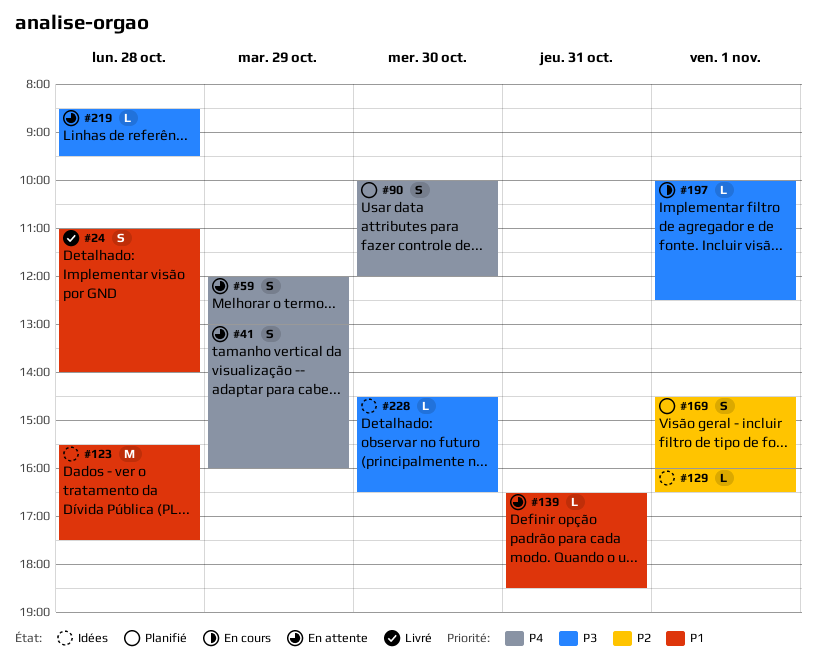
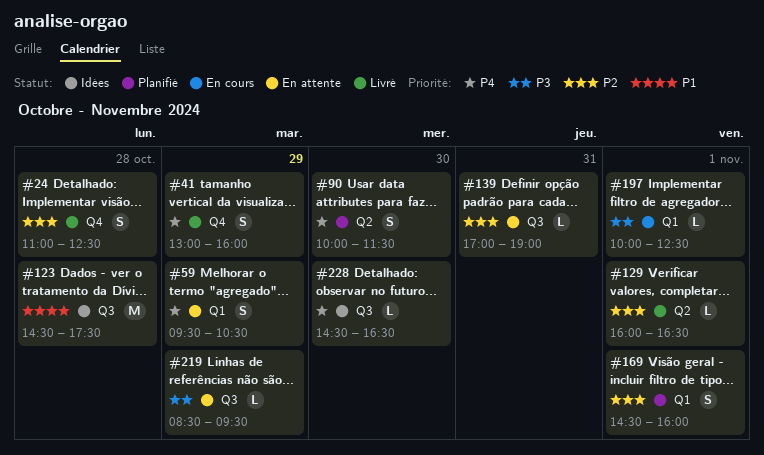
#24, priority: P1 -> P2
#24, ends: 14:00 -> 12:30
#41, status: En attente -> Livré
#59, begins: 12:00 -> 09:30
#59, ends: 13:00 -> 10:30
#90, ends: 12:00 -> 11:30
#123, begins: 15:30 -> 14:30
#129, status: Idées -> Livré
#139, priority: P1 -> P2
#139, begins: 16:30 -> 17:00
#139, ends: 18:30 -> 19:00
#219, day: Oct 28 -> Oct 29
#228, priority: P3 -> P4

